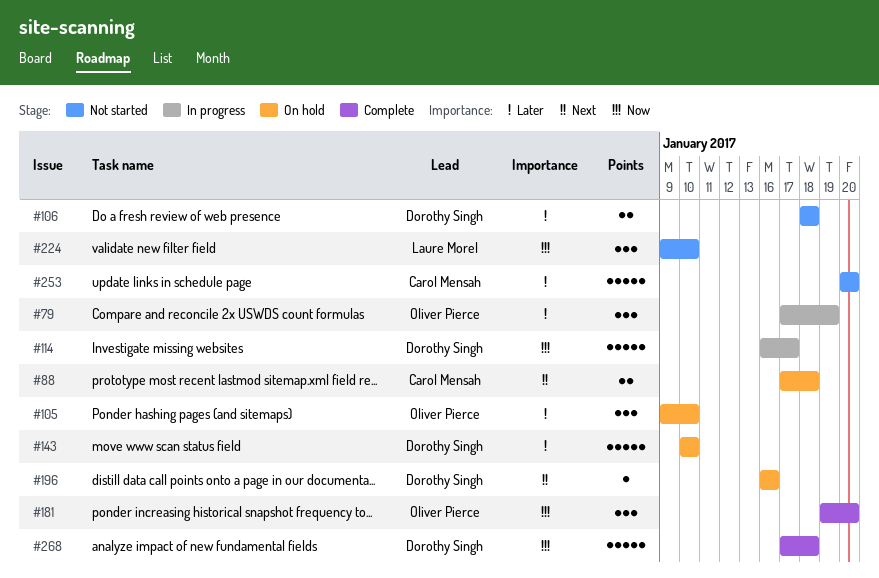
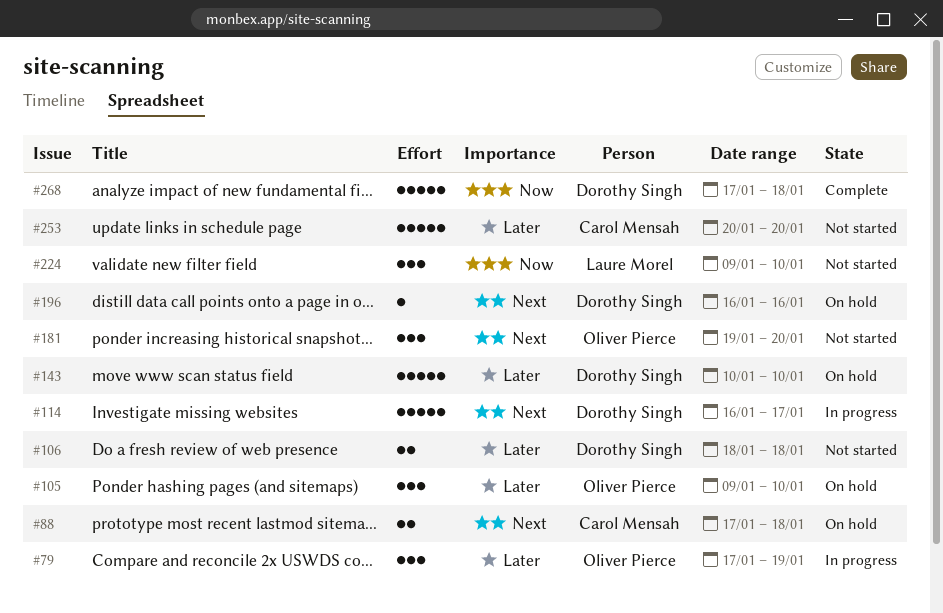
#114, priority: Now -> Next
#181, status: Complete -> Not started
#181, priority: Now -> Next

